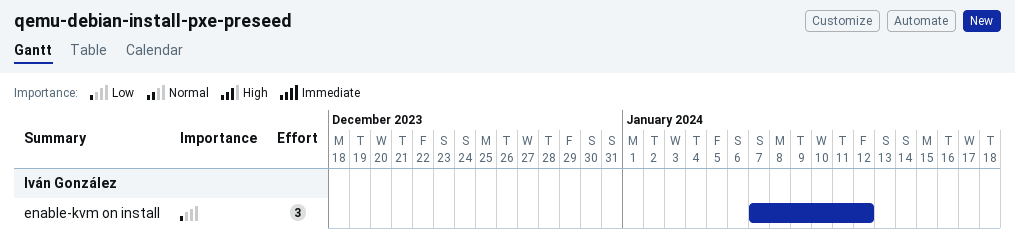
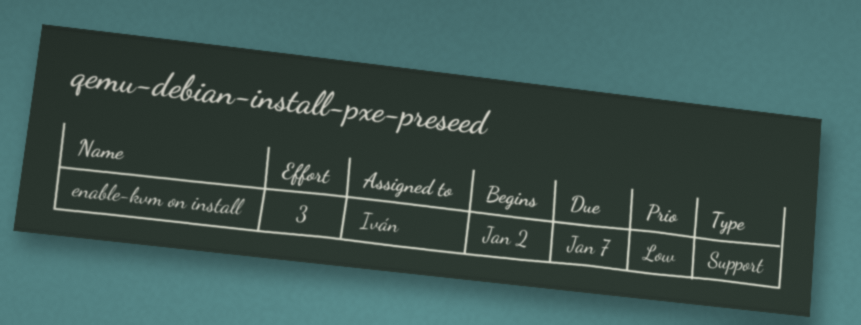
enable-kvm on install, start: Jan 7 -> Jan 2
enable-kvm on install, due: Jan 12 -> Jan 7

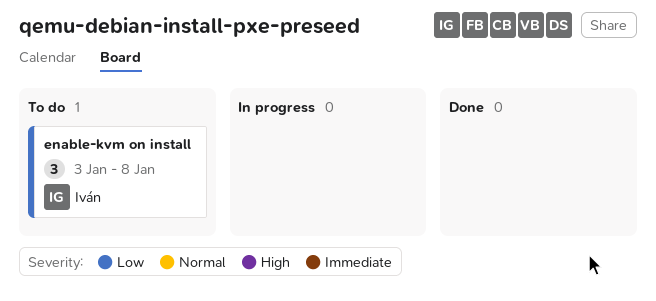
enable-kvm on install, start: Jan 2 -> Jan 3
enable-kvm on install, due: Jan 7 -> Jan 8

